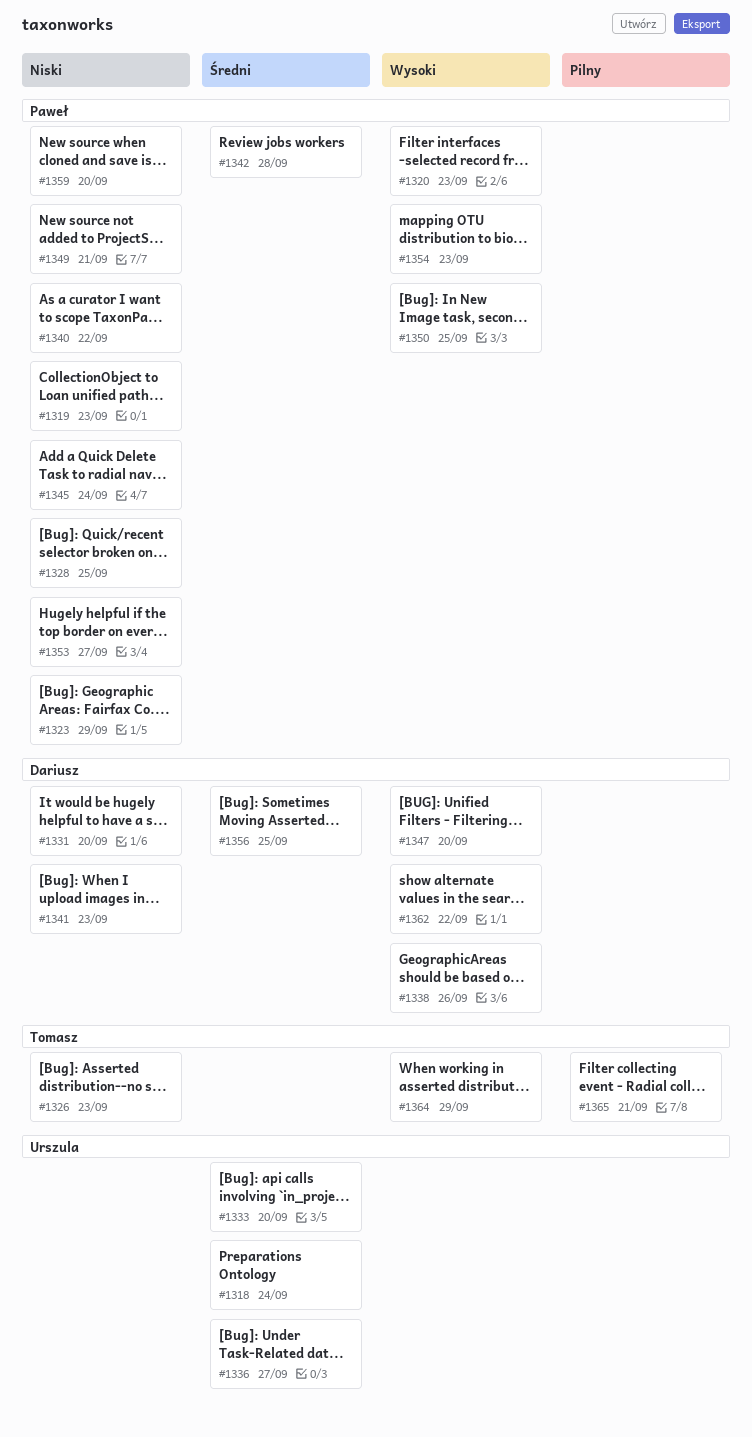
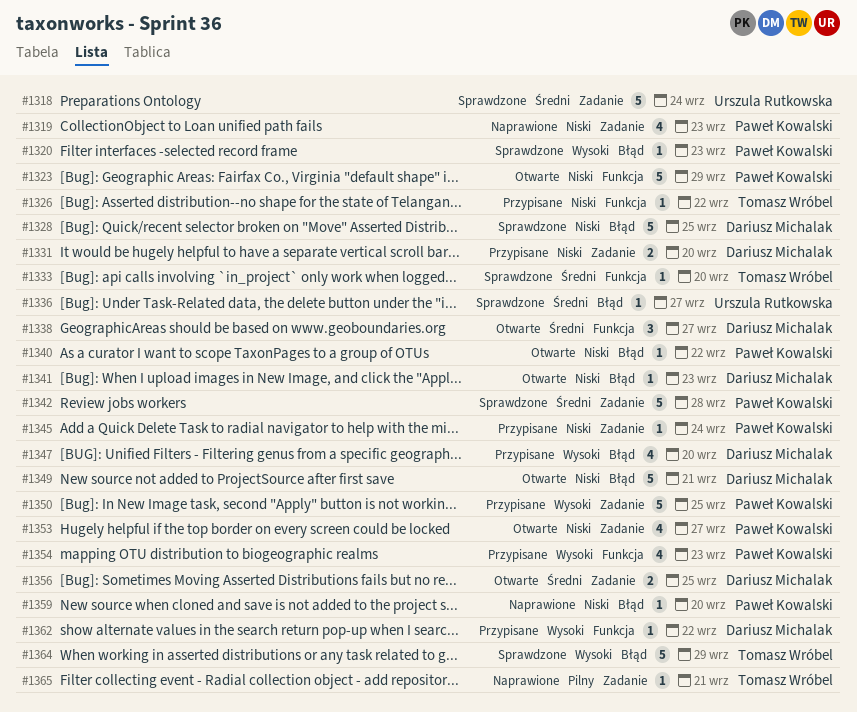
#1326, due: Sep 23 -> Sep 22
#1328, owner: Paweł Kowalski -> Dariusz Michalak
#1333, owner: Urszula Rutkowska -> Tomasz Wróbel
#1338, priority: Wysoki -> Średni
#1338, due: Sep 26 -> Sep 27
#1349, owner: Paweł Kowalski -> Dariusz Michalak

